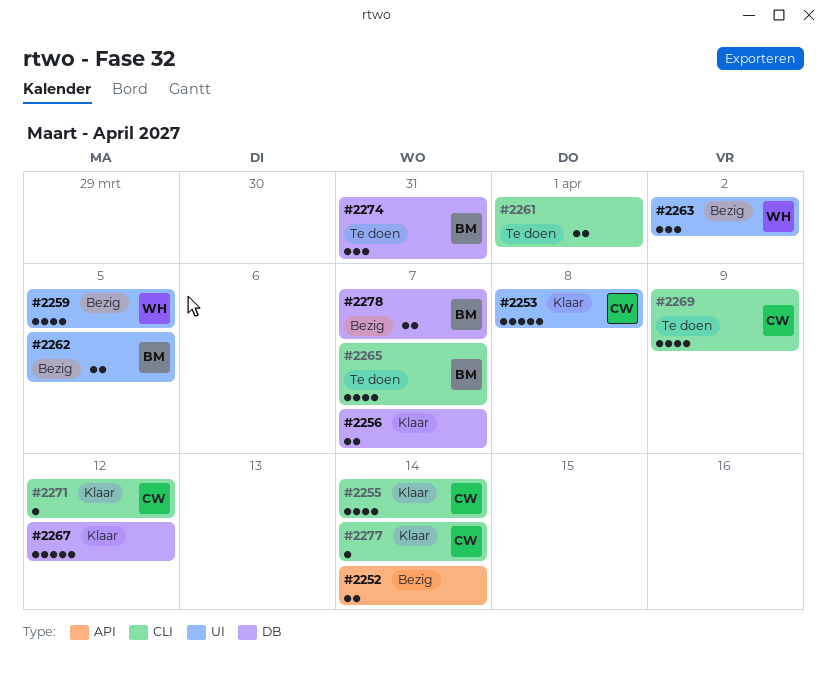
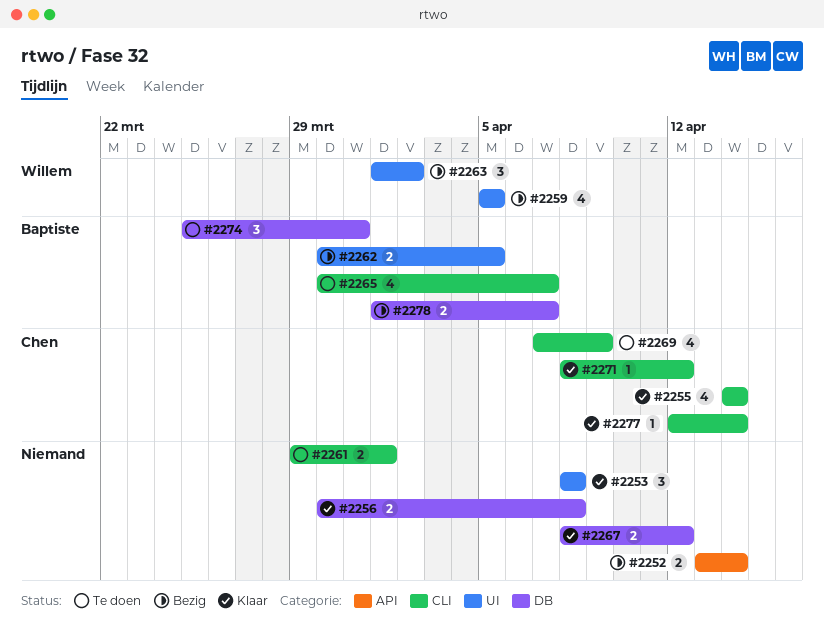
#2253, owner: Chen -> none
#2253, estimate: 5 -> 3
#2256, due: Apr 7 -> Apr 8
#2267, estimate: 5 -> 2

